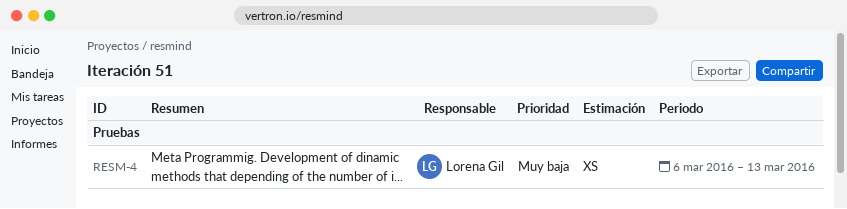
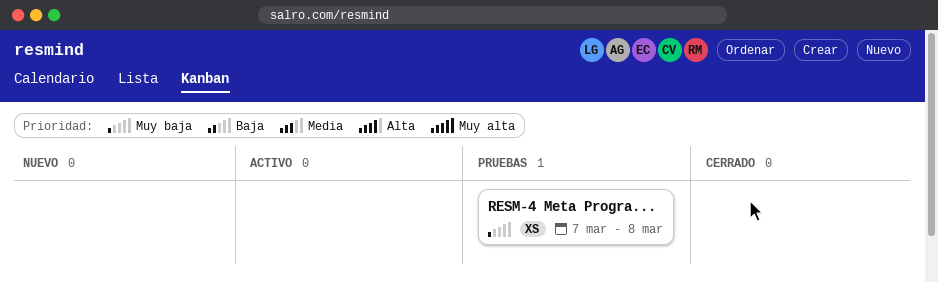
RESM-4, start: Mar 6 -> Mar 7
RESM-4, due: Mar 13 -> Mar 8

